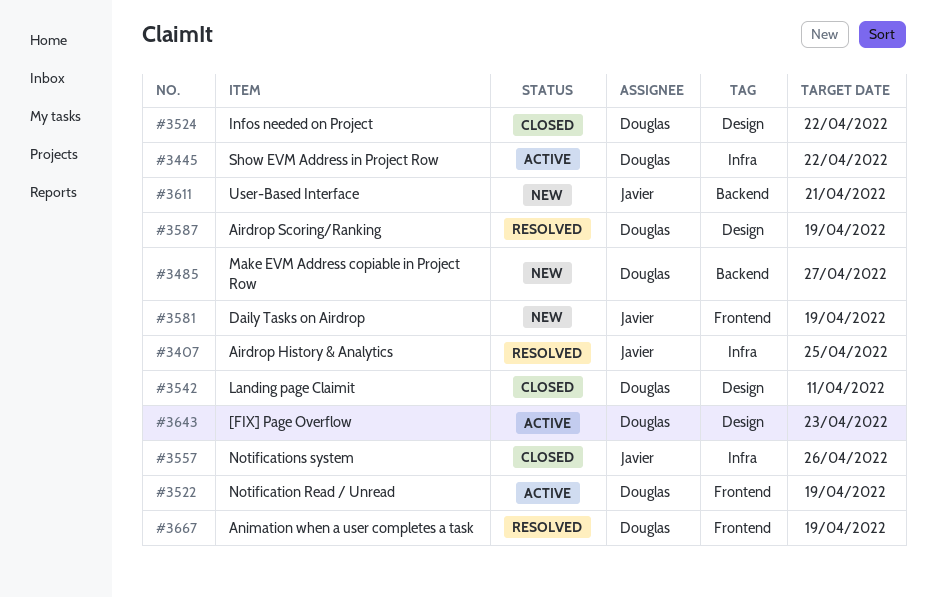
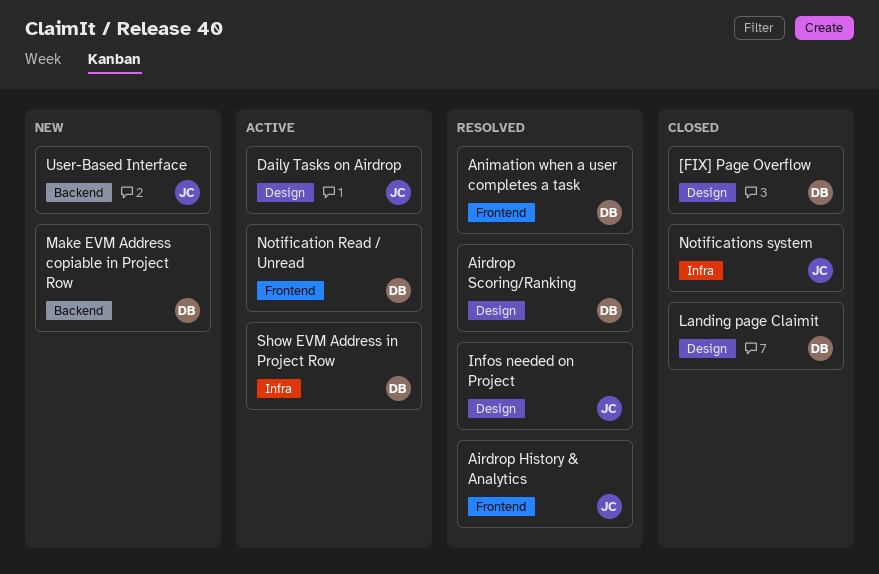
[FIX] Page Overflow, status: Active -> Closed
Airdrop History & Analytics, label: Infra -> Frontend
Daily Tasks on Airdrop, status: New -> Active
Daily Tasks on Airdrop, label: Frontend -> Design
Infos needed on Project, status: Closed -> Resolved
Infos needed on Project, owner: Douglas -> Javier

